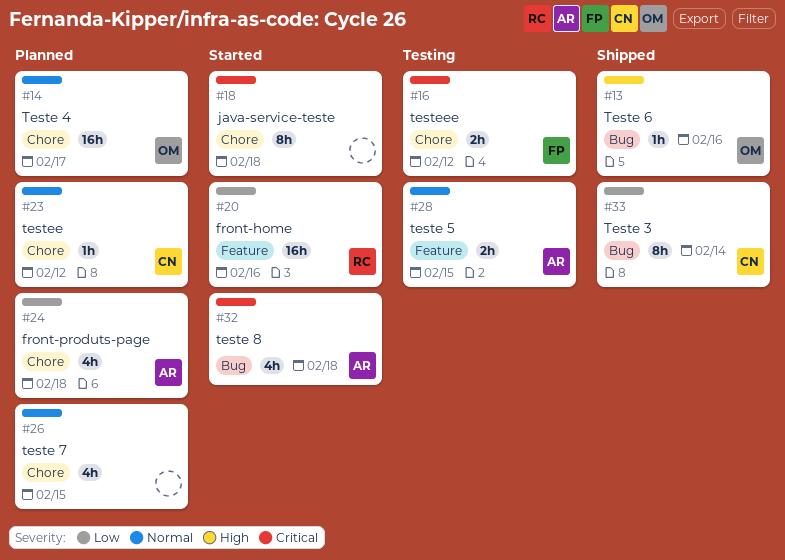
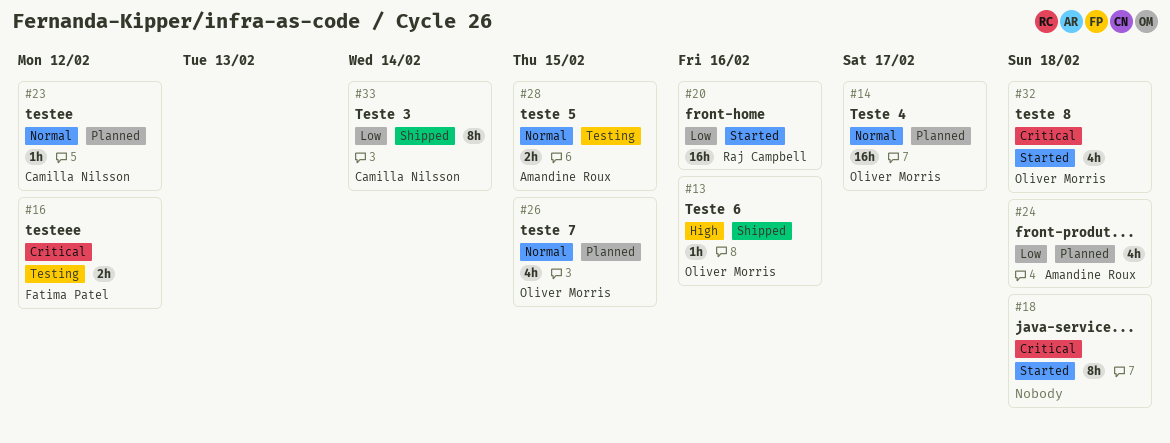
#26, owner: none -> Oliver Morris
#32, owner: Amandine Roux -> Oliver Morris

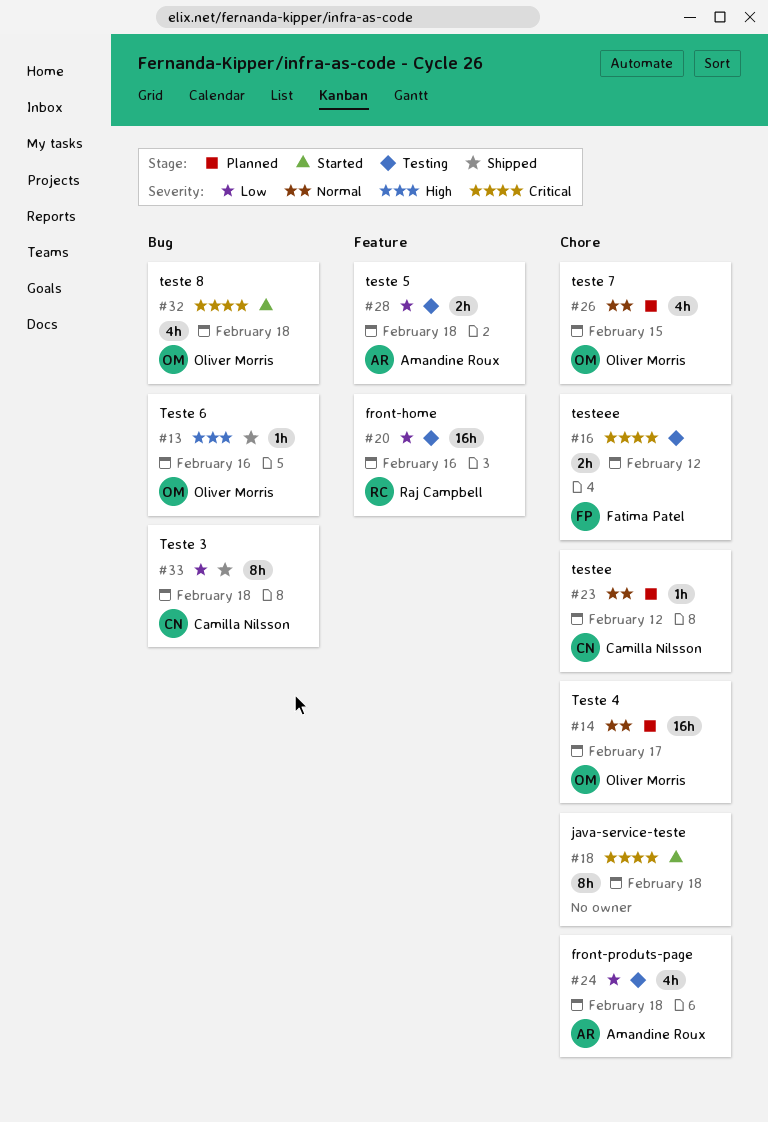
#20, status: Started -> Testing
#24, status: Planned -> Testing
#28, priority: Normal -> Low
#28, due: Feb 15 -> Feb 18
#33, due: Feb 14 -> Feb 18

